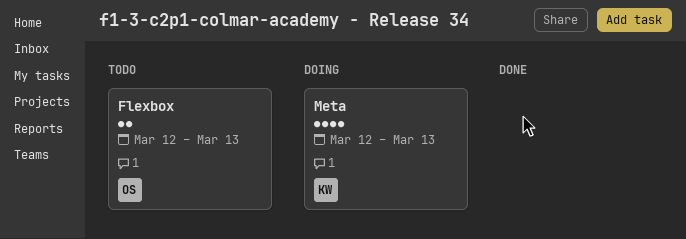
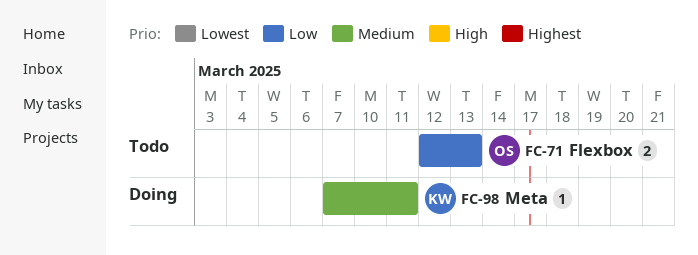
Meta, estimate: 4 -> 1
Meta, start: Mar 12 -> Mar 7
Meta, due: Mar 13 -> Mar 11

